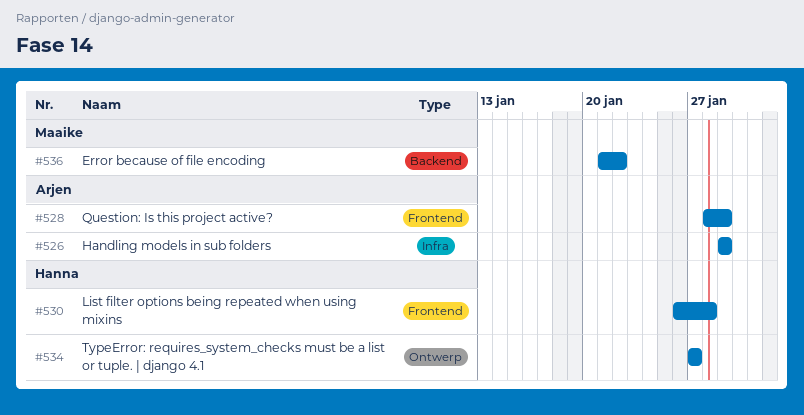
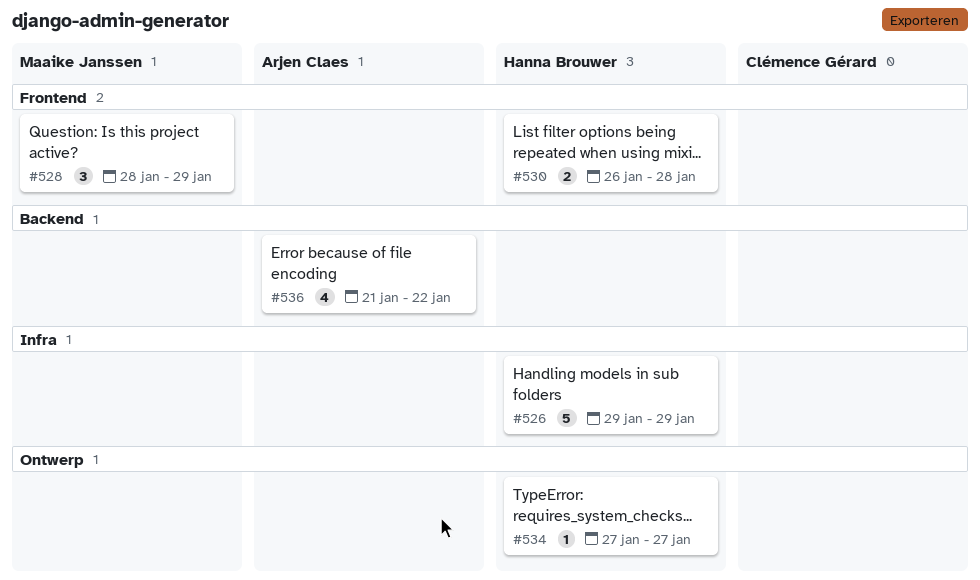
#526, owner: Arjen Claes -> Hanna Brouwer
#528, owner: Arjen Claes -> Maaike Janssen
#536, owner: Maaike Janssen -> Arjen Claes

